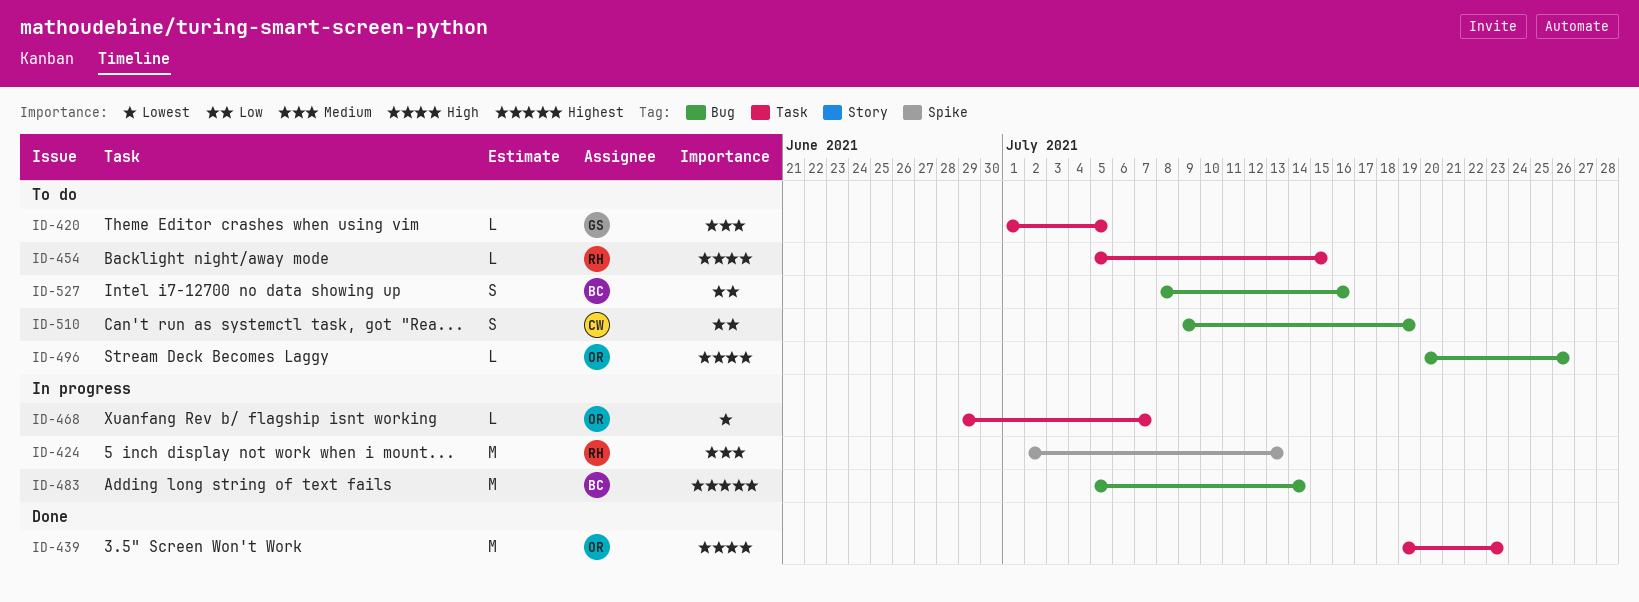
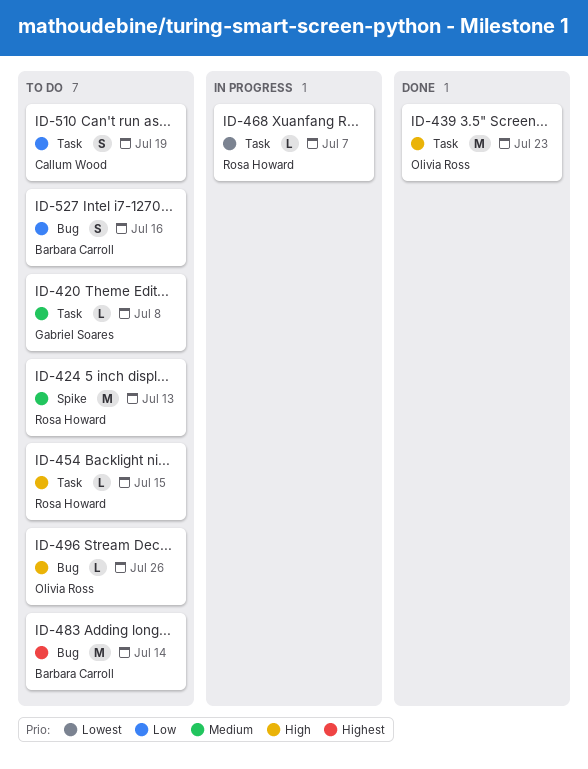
ID-420, due: Jul 5 -> Jul 8
ID-424, status: In progress -> To do
ID-468, owner: Olivia Ross -> Rosa Howard
ID-483, status: In progress -> To do
ID-510, label: Bug -> Task

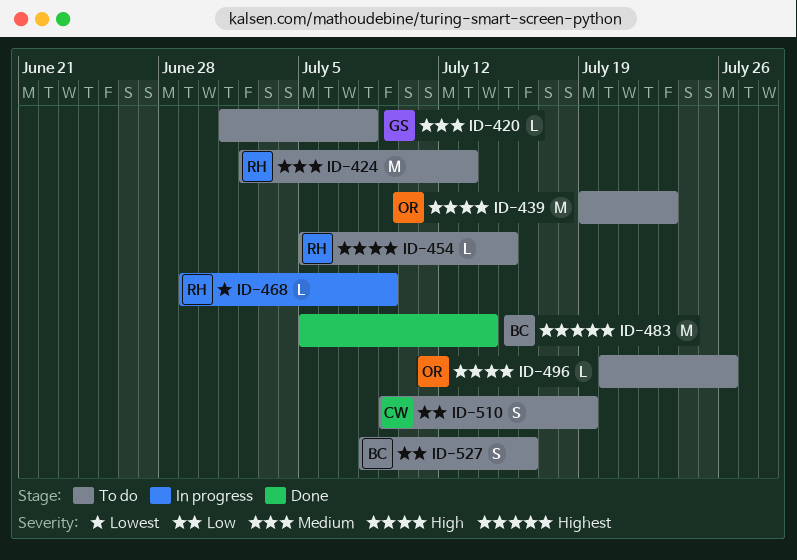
ID-439, status: Done -> To do
ID-468, due: Jul 7 -> Jul 9
ID-483, status: To do -> Done

